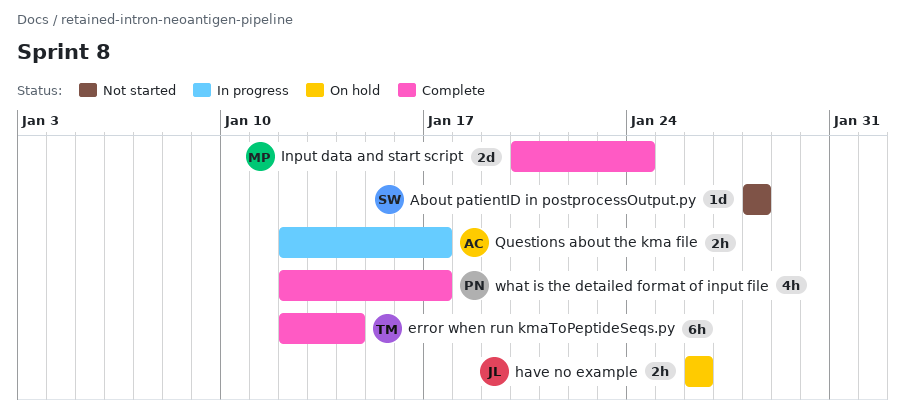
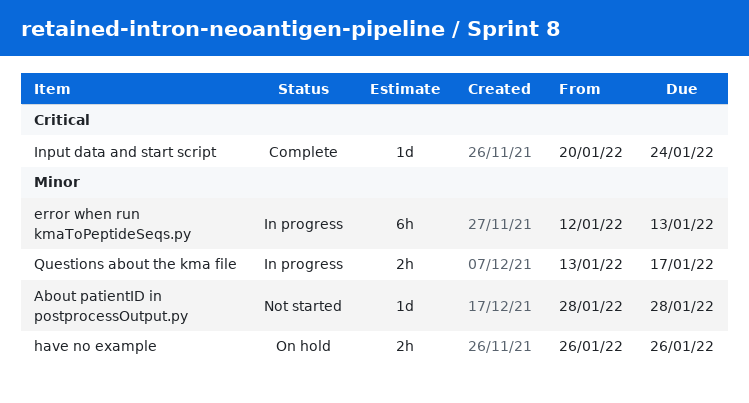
error when run kmaToPeptideSeqs.py, status: Complete -> In progress
error when run kmaToPeptideSeqs.py, due: Jan 14 -> Jan 13
Input data and start script, estimate: 2d -> 1d
Questions about the kma file, start: Jan 12 -> Jan 13
what is the detailed format of input file: present -> none

